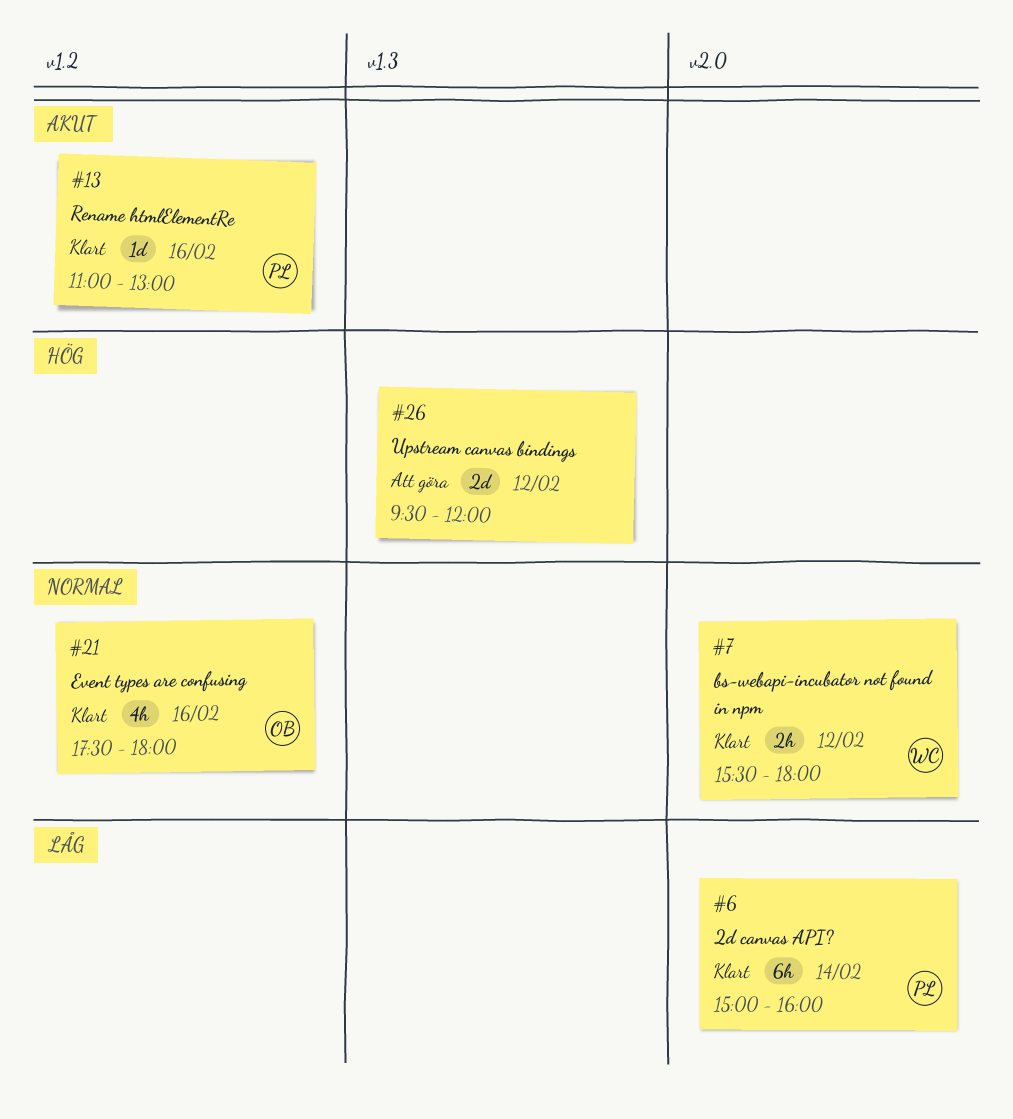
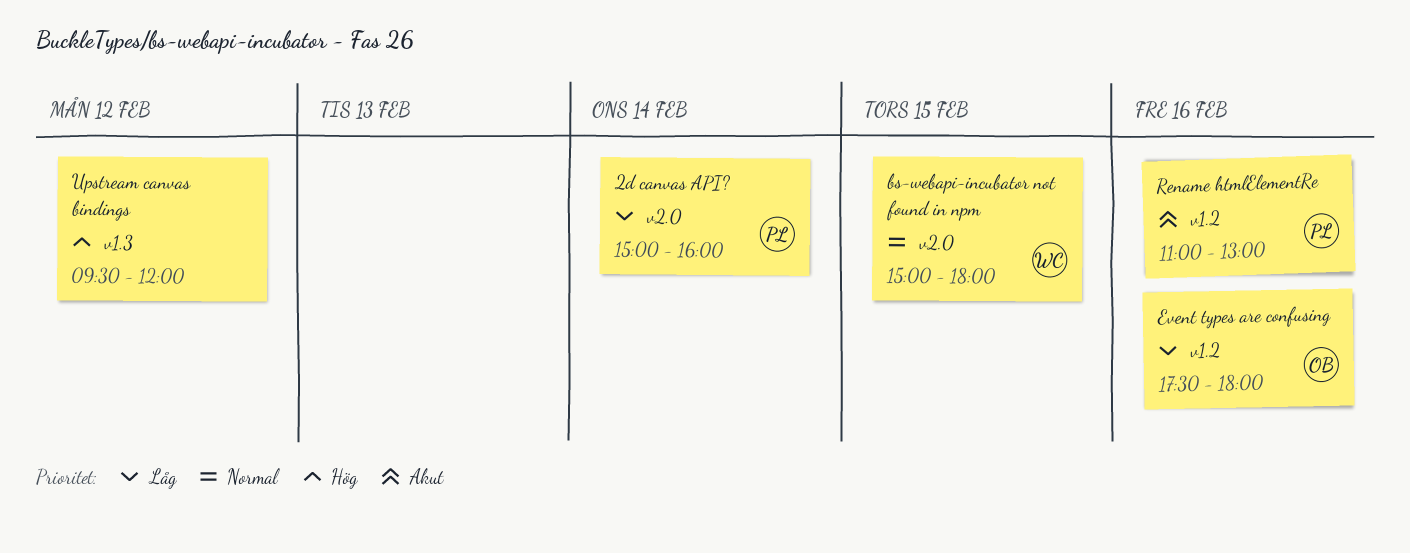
bs-webapi-incubator not found in npm, day: Feb 12 -> Feb 15
bs-webapi-incubator not found in npm, begins: 15:30 -> 15:00
Event types are confusing, priority: Normal -> Låg

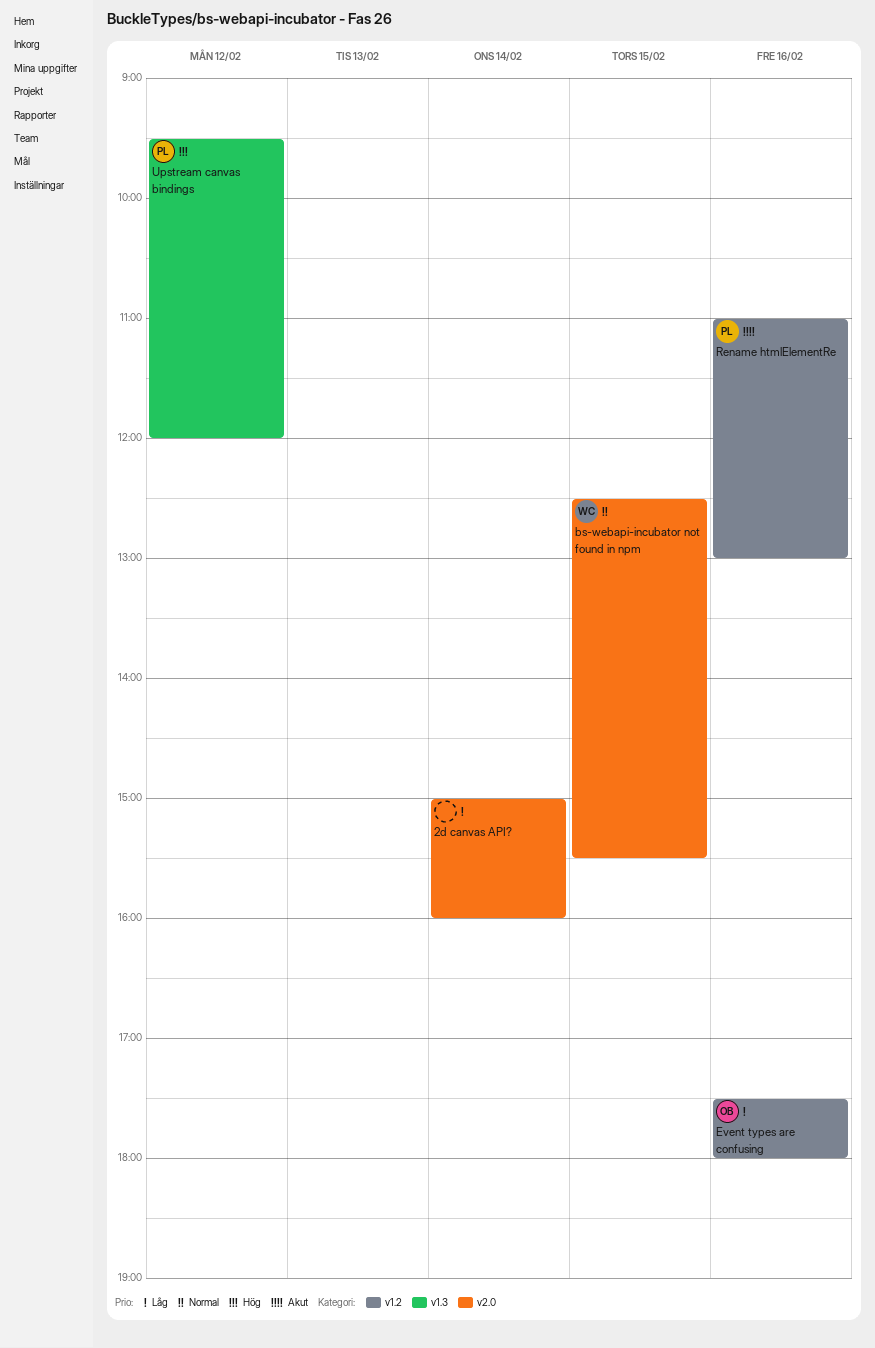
2d canvas API?, owner: PL -> none
bs-webapi-incubator not found in npm, begins: 15:00 -> 12:30
bs-webapi-incubator not found in npm, ends: 18:00 -> 15:30
Upstream canvas bindings, owner: none -> PL

